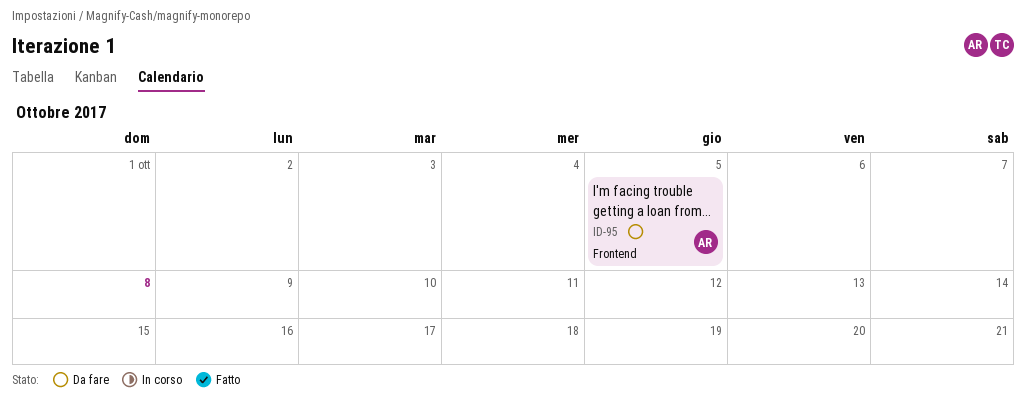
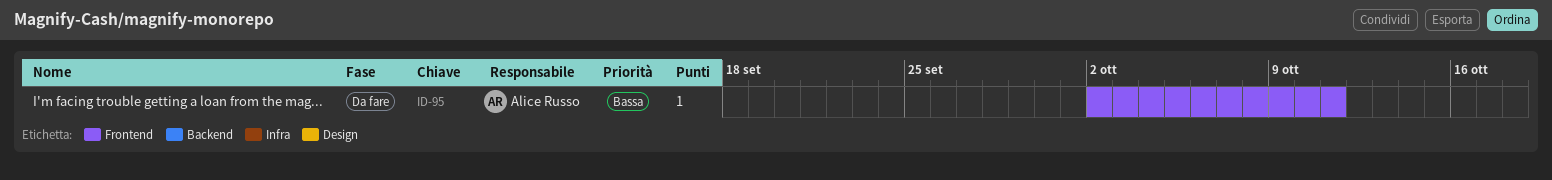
ID-95, due: Oct 5 -> Oct 11

